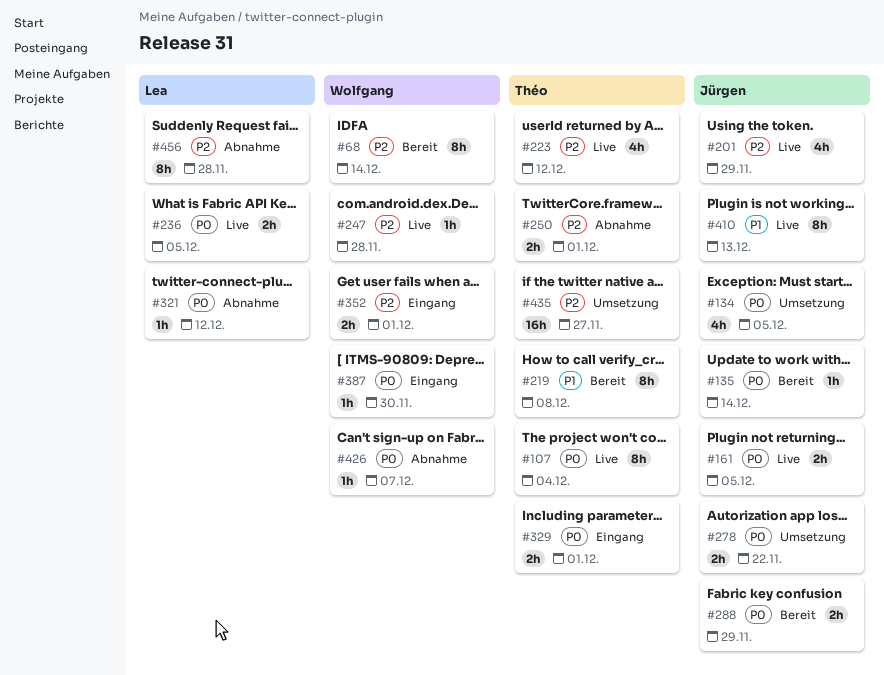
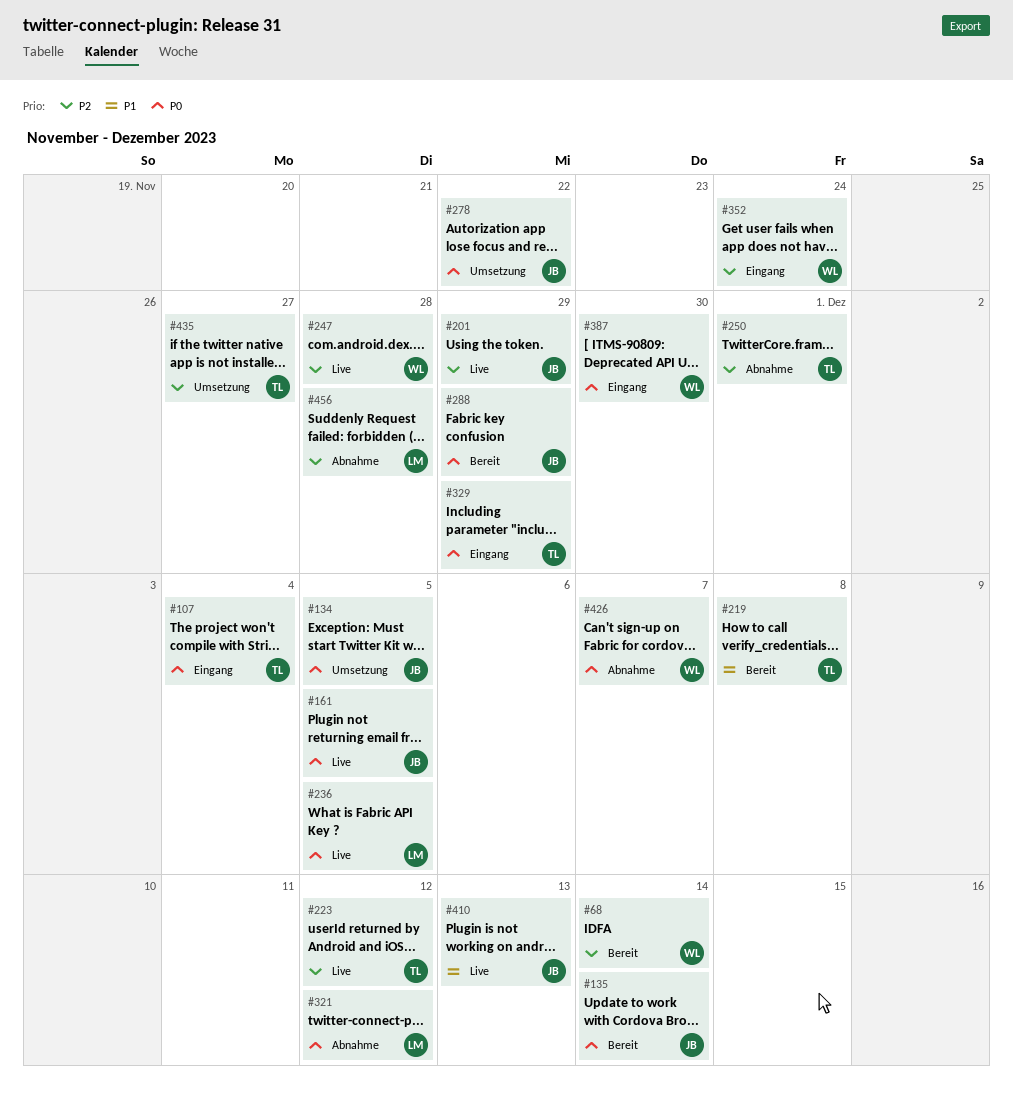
#107, status: Live -> Eingang
#329, due: Dec 1 -> Nov 29
#352, due: Dec 1 -> Nov 24

